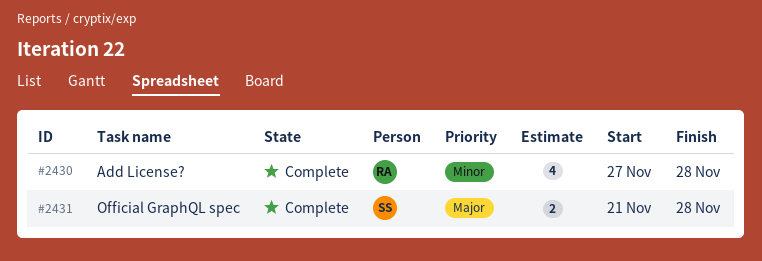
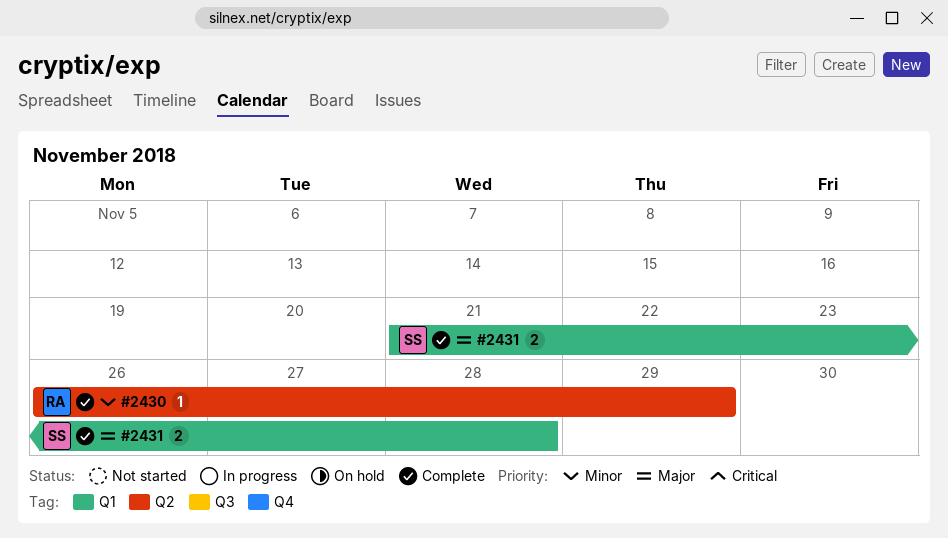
#2430, estimate: 4 -> 1
#2430, start: Nov 27 -> Nov 26
#2430, due: Nov 28 -> Nov 29

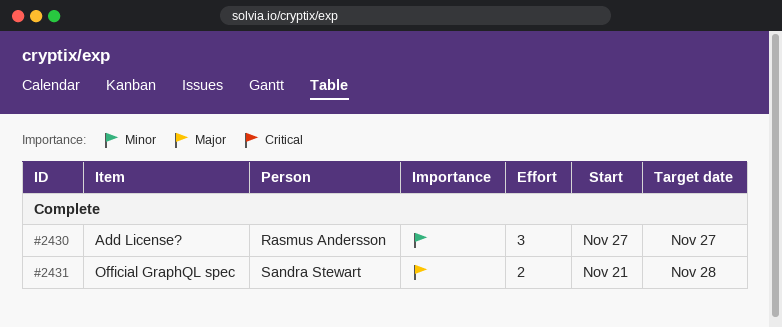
#2430, estimate: 1 -> 3
#2430, start: Nov 26 -> Nov 27
#2430, due: Nov 29 -> Nov 27

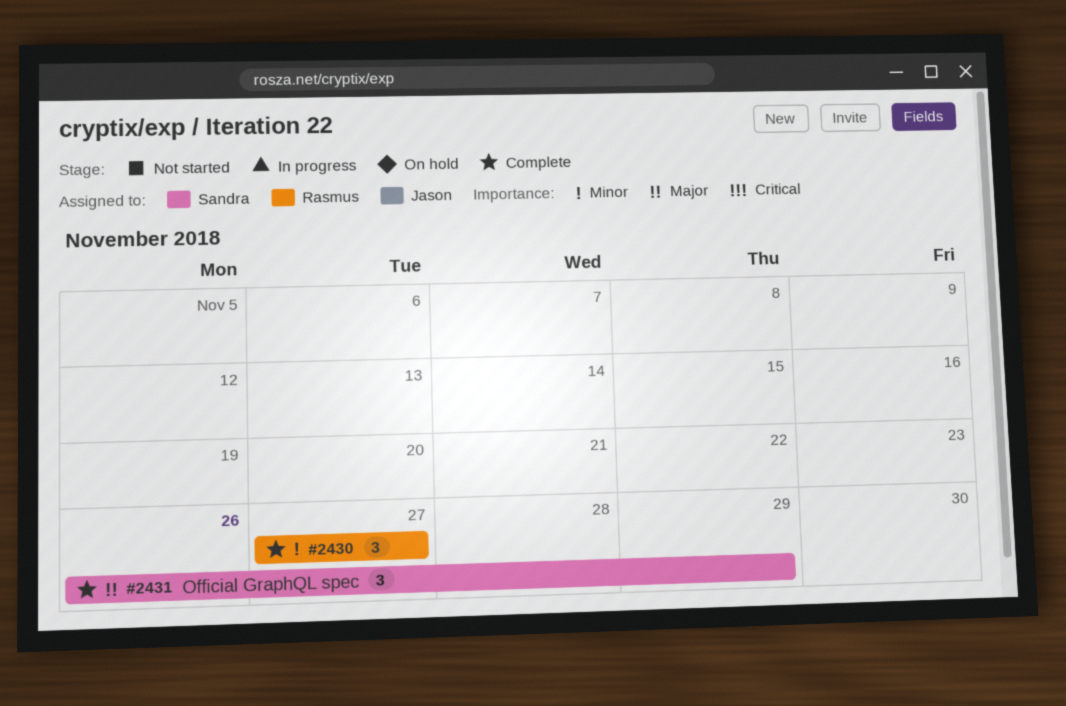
#2431, estimate: 2 -> 3
#2431, start: Nov 21 -> Nov 26
#2431, due: Nov 28 -> Nov 29

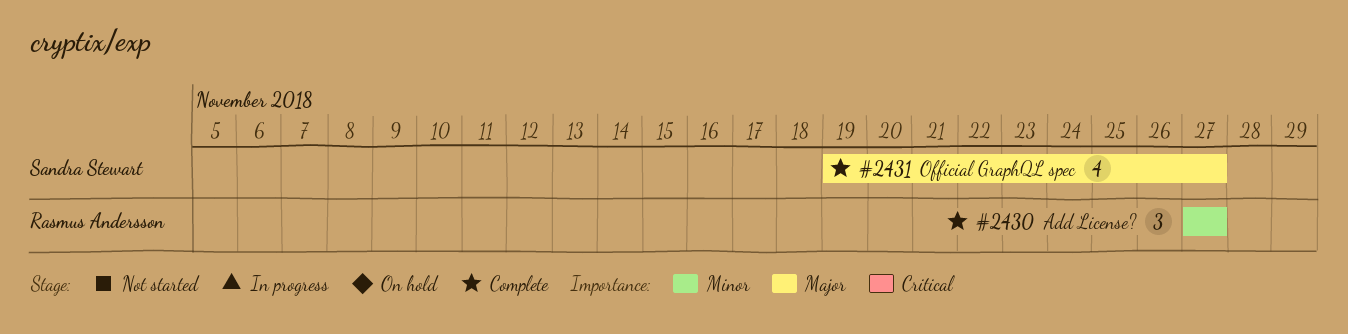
#2431, estimate: 3 -> 4
#2431, start: Nov 26 -> Nov 19
#2431, due: Nov 29 -> Nov 27

